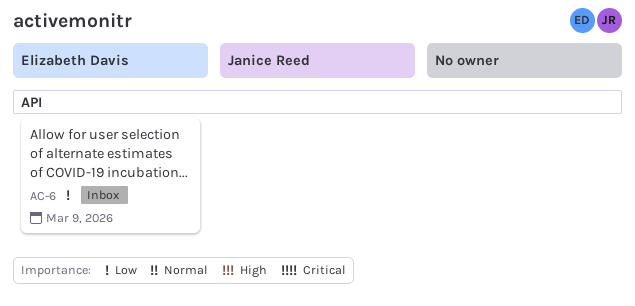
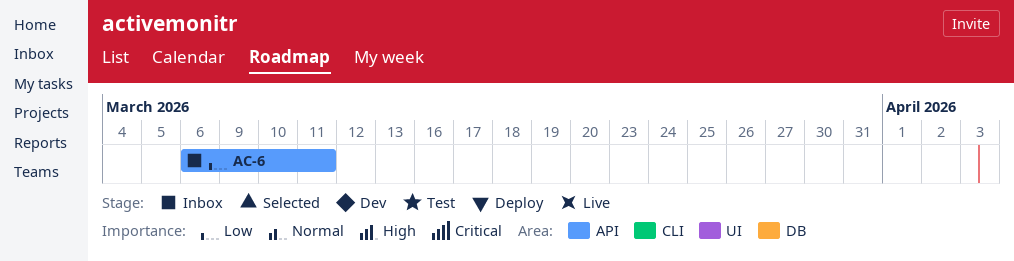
AC-6, due: Mar 9 -> Mar 11

